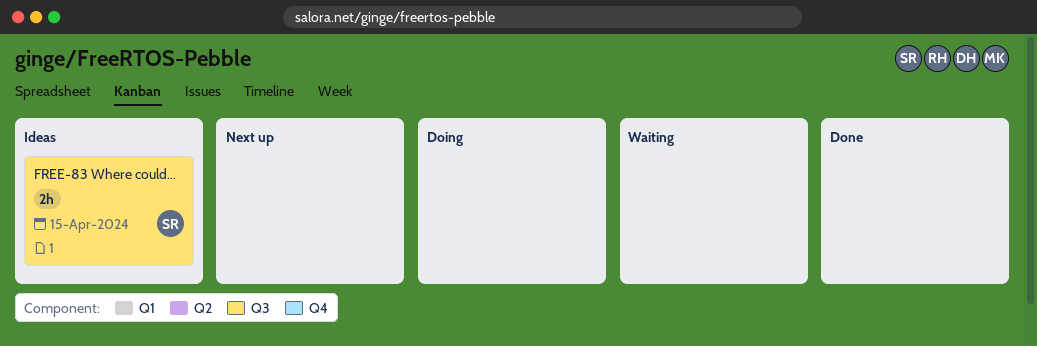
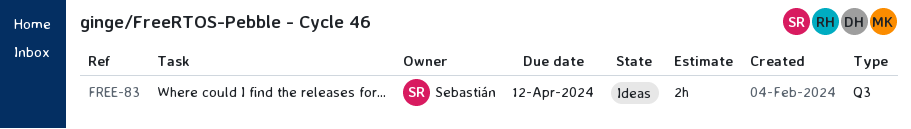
FREE-83, due: Apr 15 -> Apr 12

